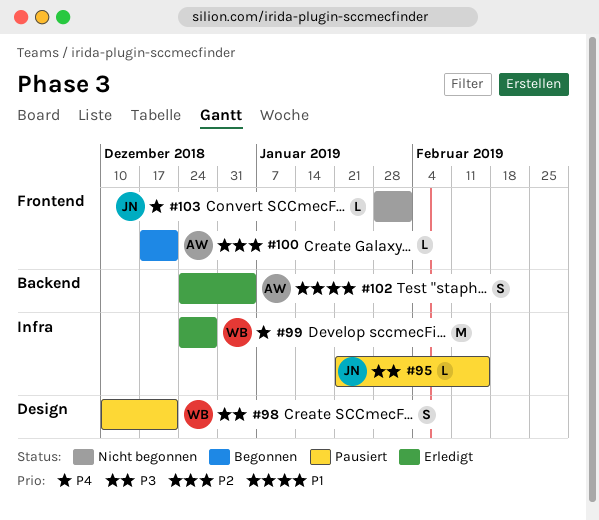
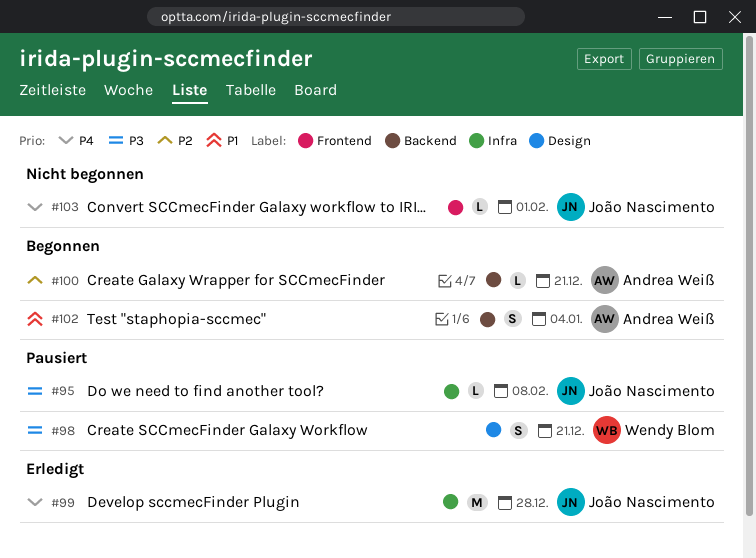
#95, due: Feb 15 -> Feb 8
#99, owner: Wendy Blom -> João Nascimento
#100, label: Frontend -> Backend
#102, status: Erledigt -> Begonnen

